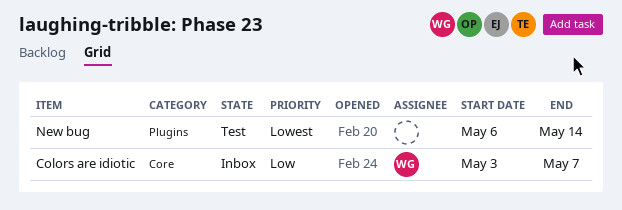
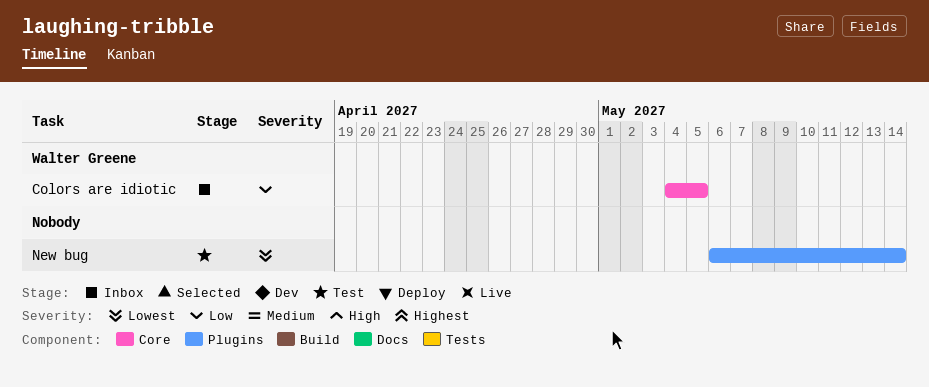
Colors are idiotic, start: May 3 -> May 4
Colors are idiotic, due: May 7 -> May 5

